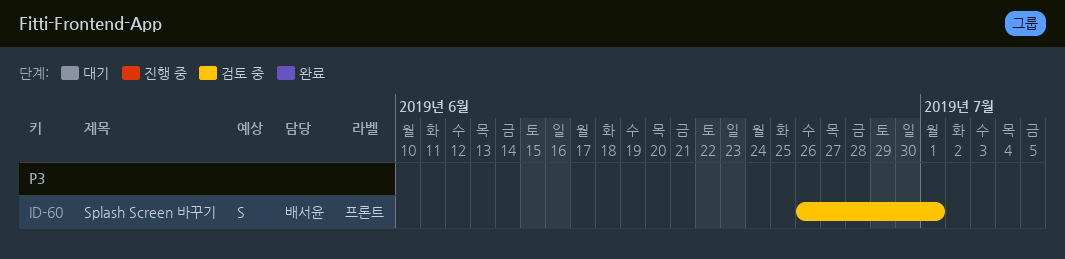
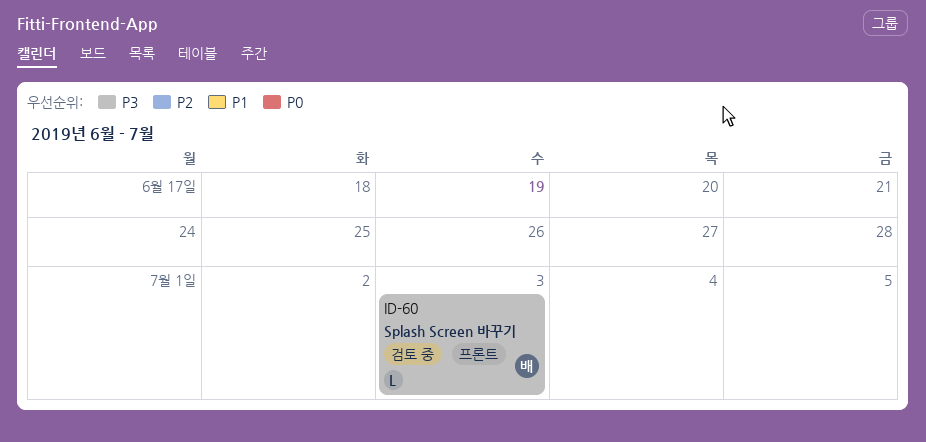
ID-60, estimate: S -> L
ID-60, due: Jul 1 -> Jul 3

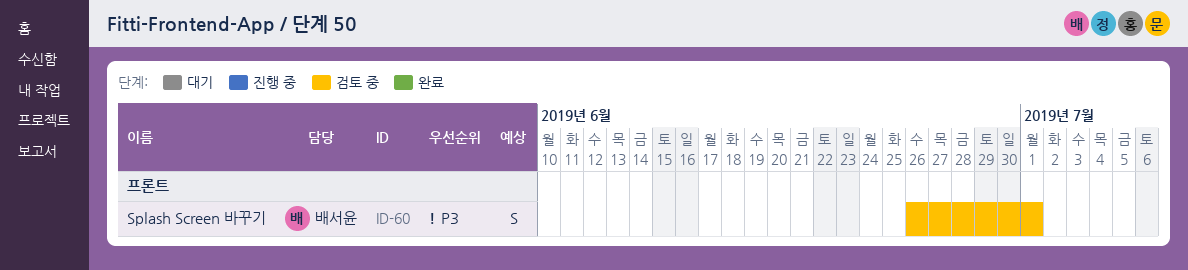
ID-60, estimate: L -> S
ID-60, due: Jul 3 -> Jul 1

